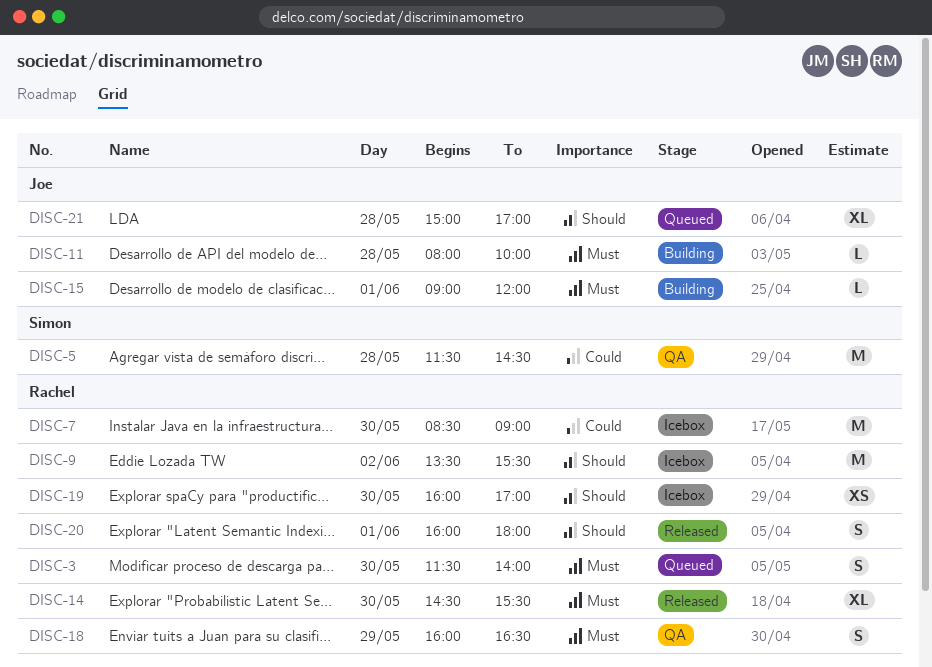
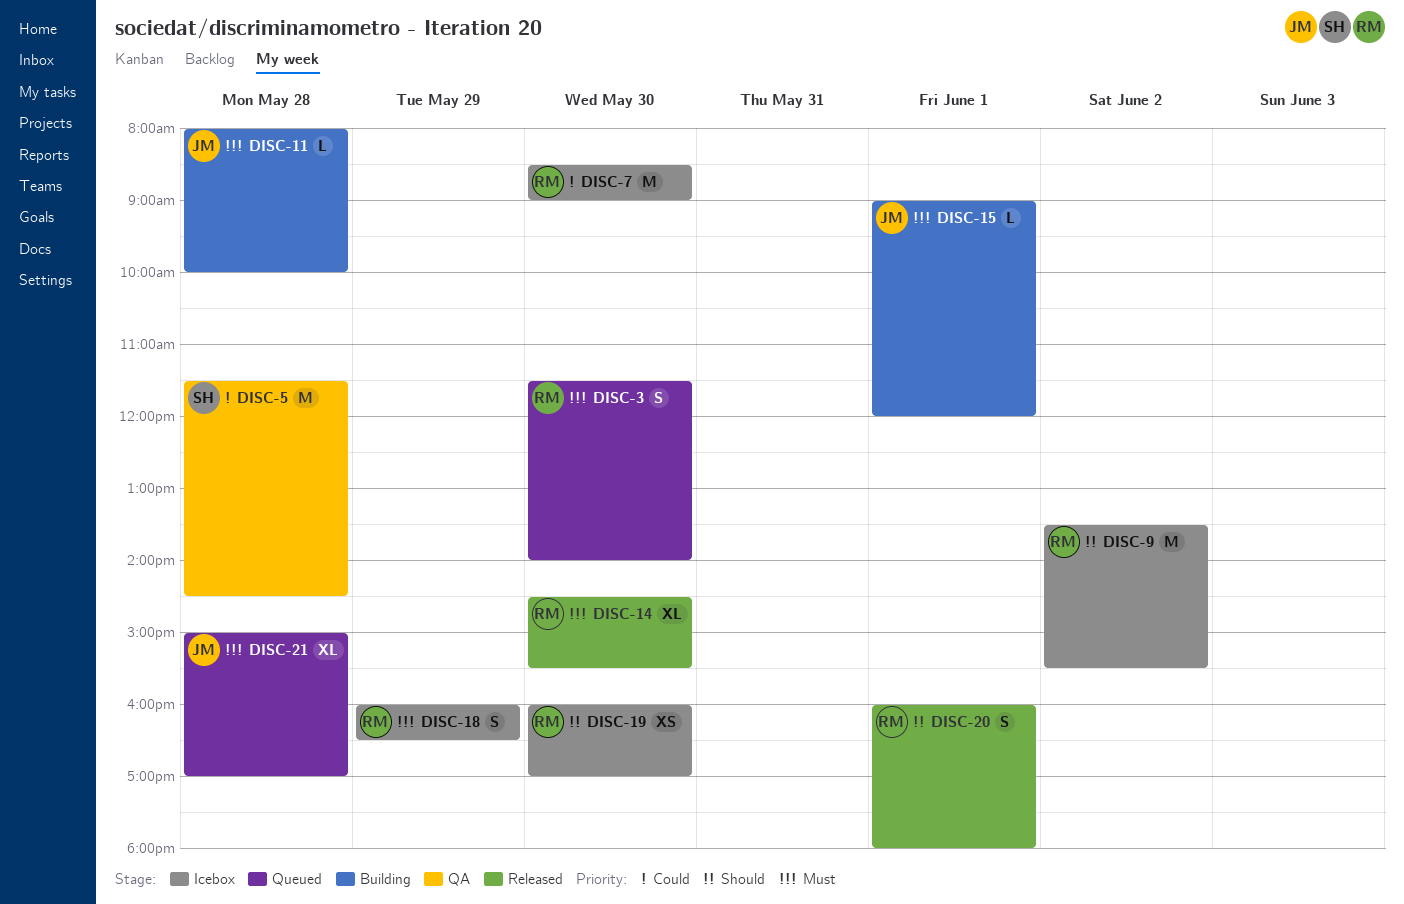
DISC-18, status: QA -> Icebox
DISC-21, priority: Should -> Must

